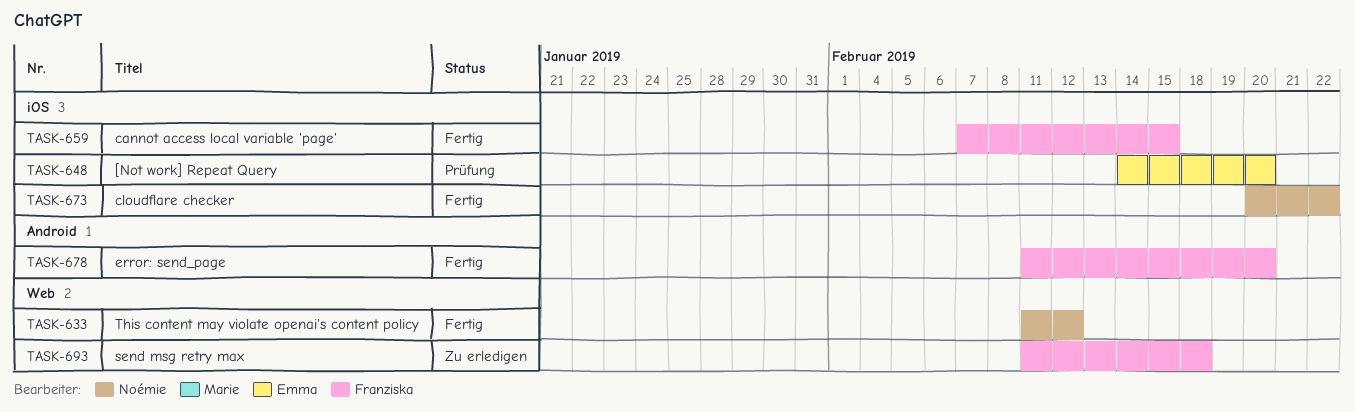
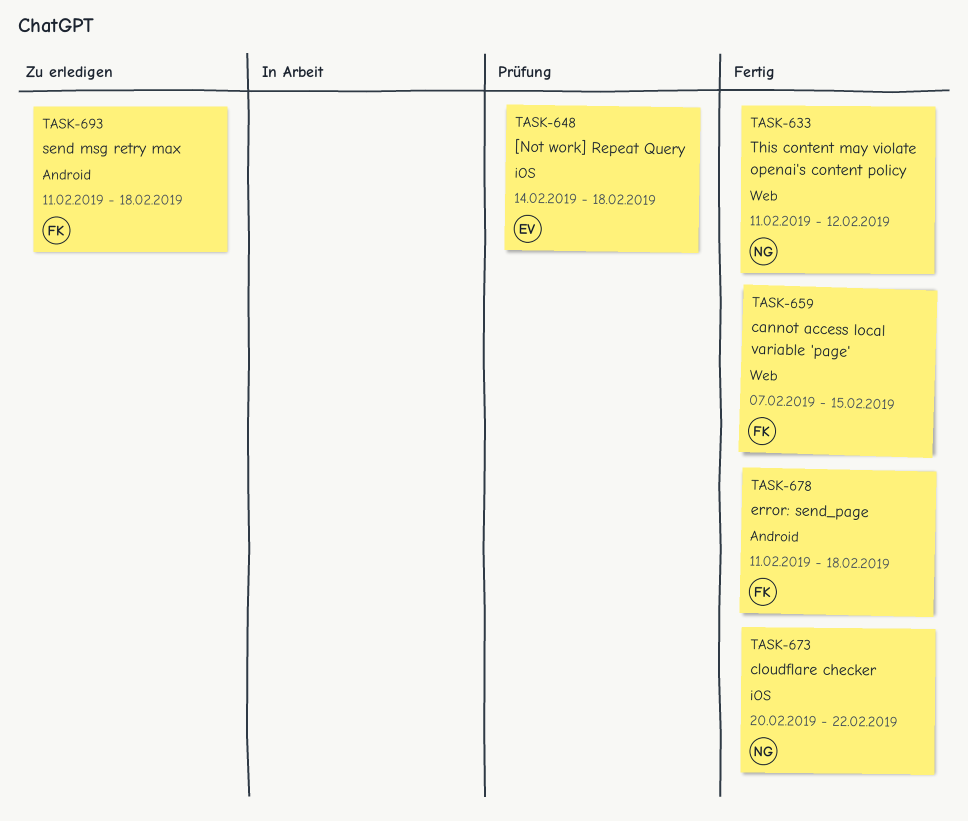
TASK-648, due: Feb 20 -> Feb 18
TASK-659, label: iOS -> Web
TASK-678, due: Feb 20 -> Feb 18
TASK-693, label: Web -> Android

